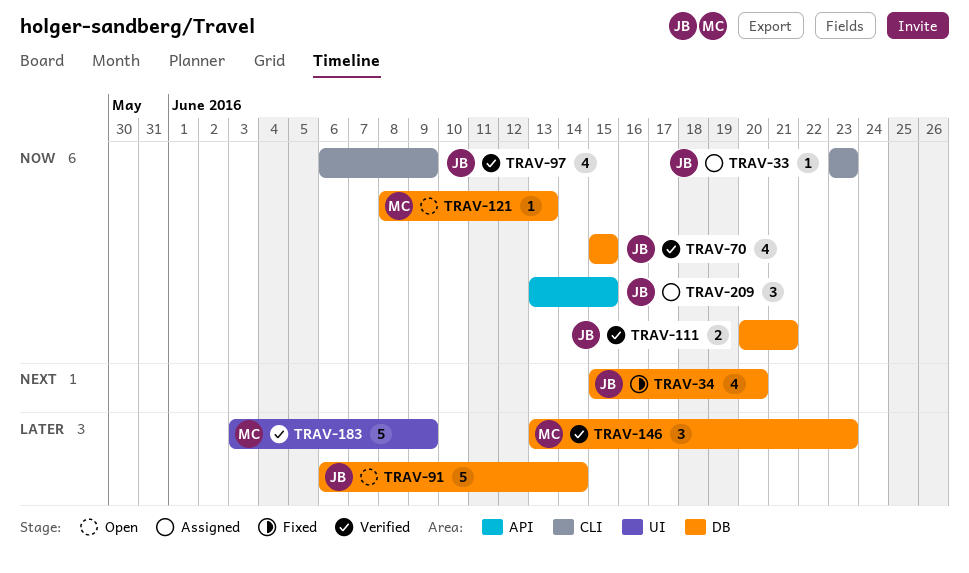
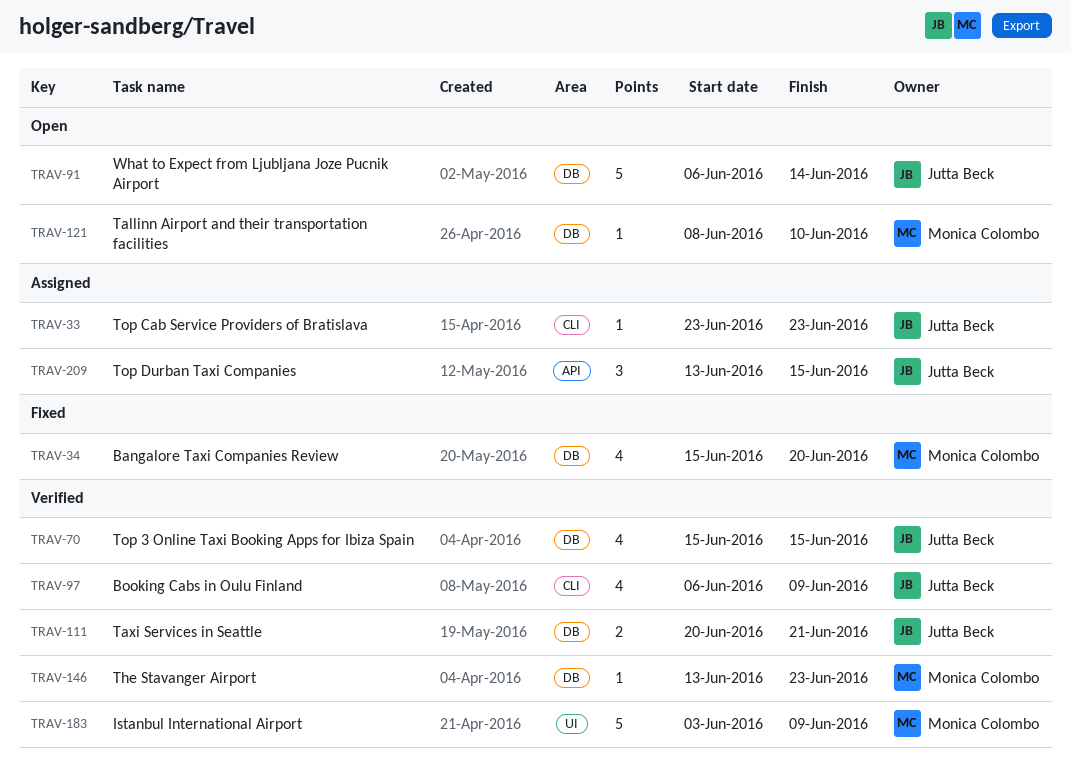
TRAV-34, owner: Jutta Beck -> Monica Colombo
TRAV-121, due: Jun 13 -> Jun 10
TRAV-146, estimate: 3 -> 1

